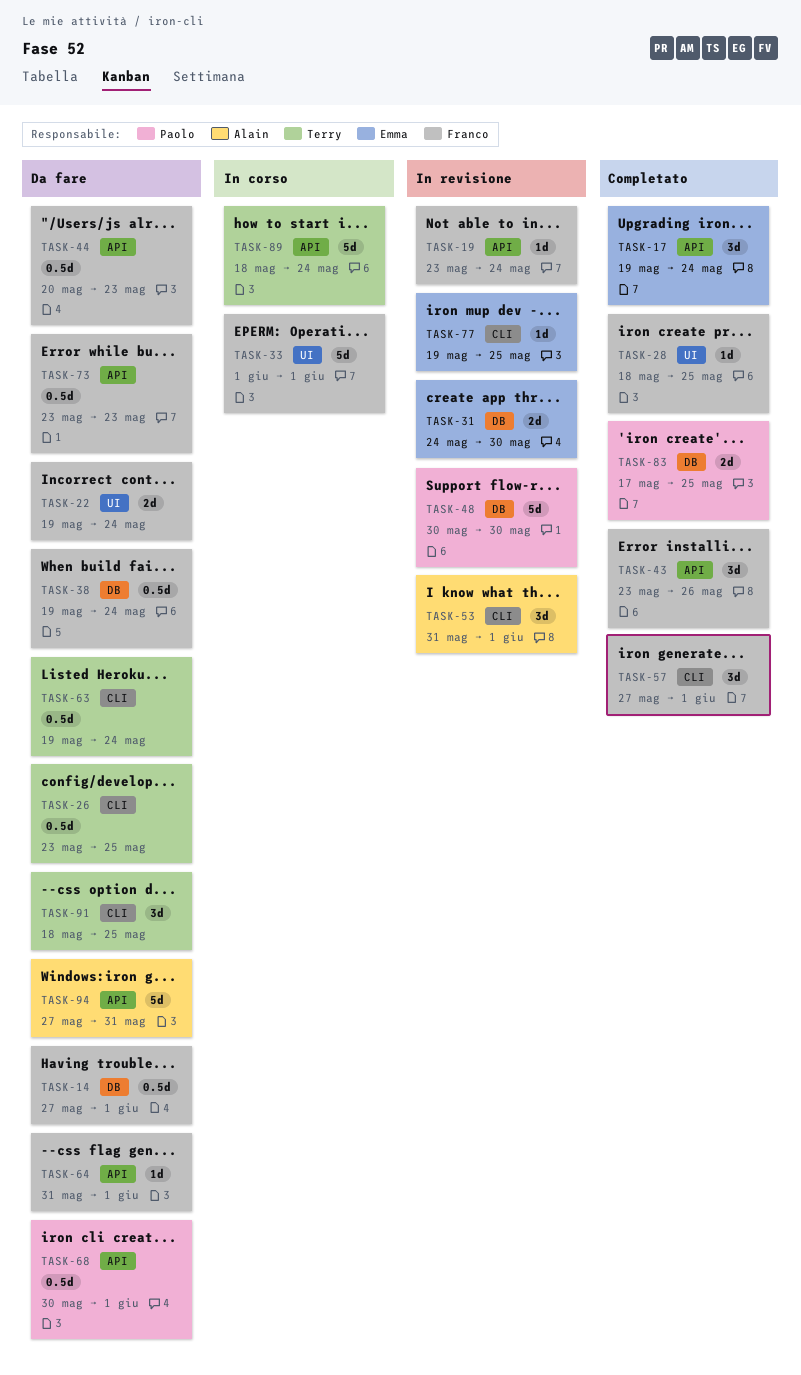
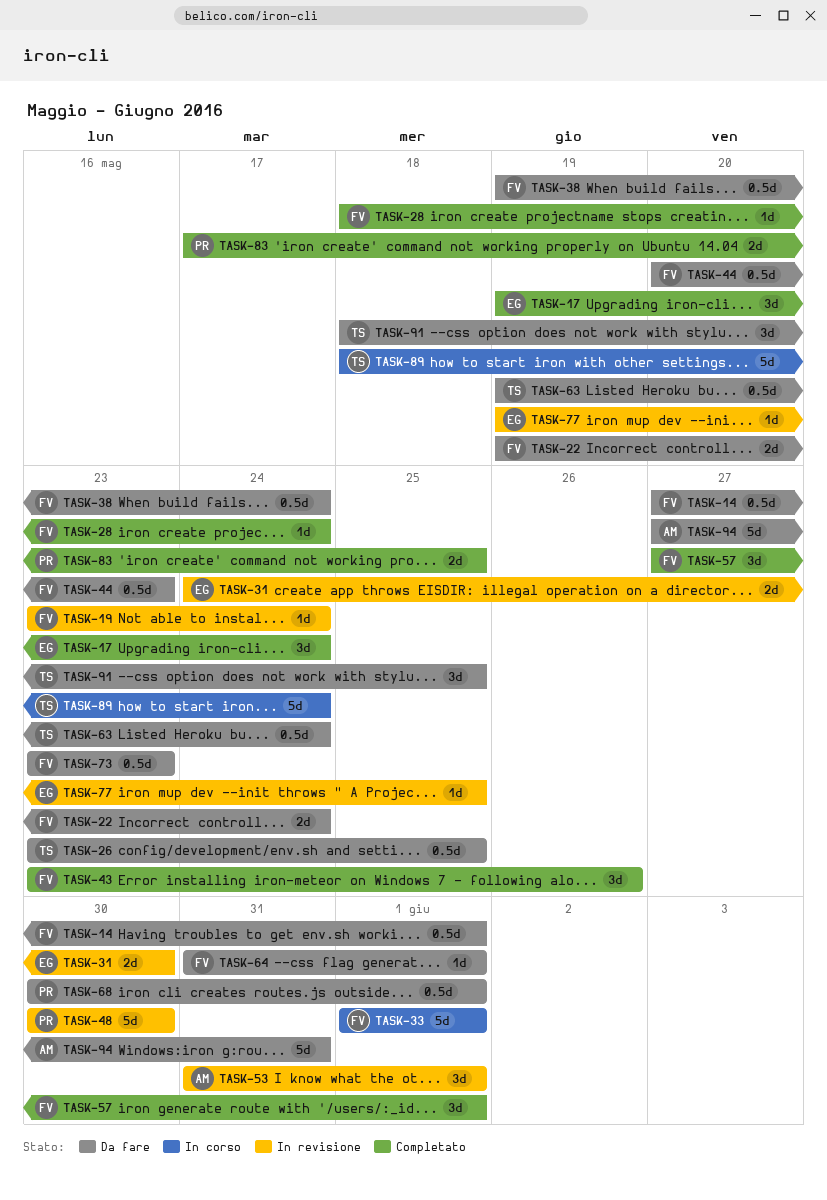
TASK-28, due: May 25 -> May 24

